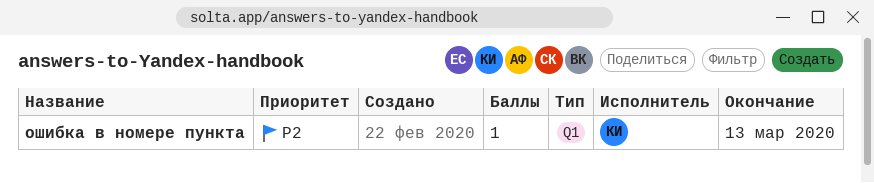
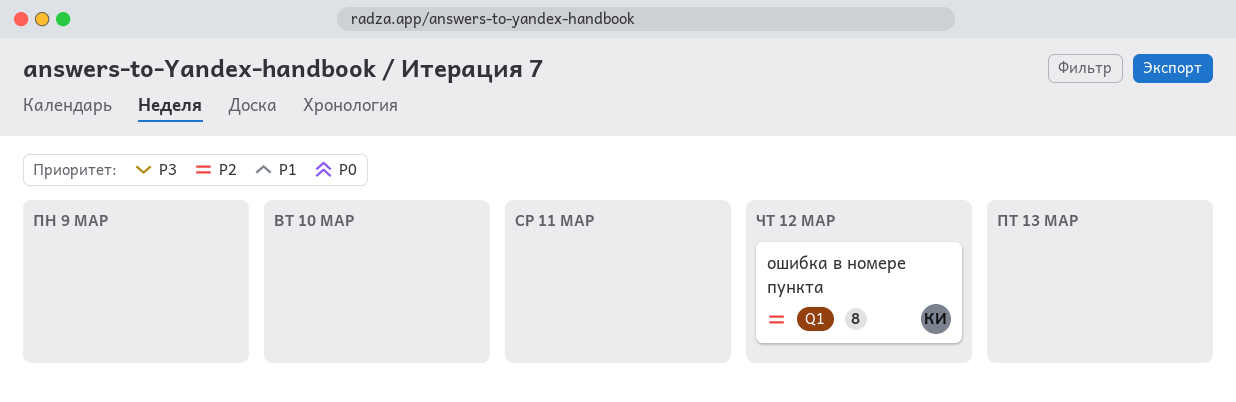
ошибка в номере пункта, estimate: 1 -> 8
ошибка в номере пункта, due: Mar 13 -> Mar 12

